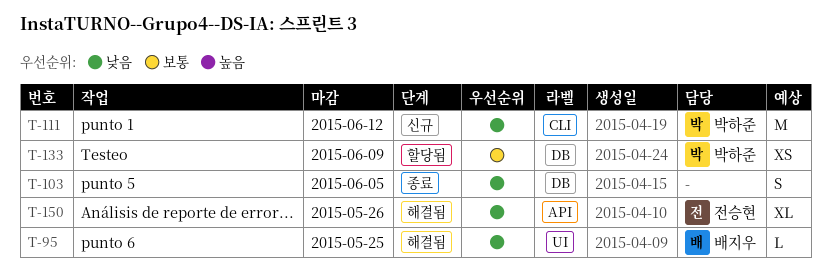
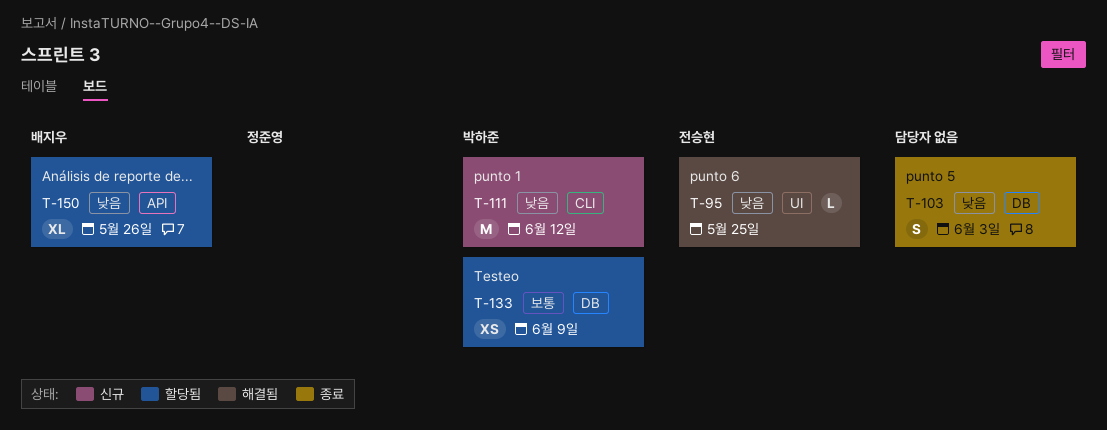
T-95, owner: 배지우 -> 전승현
T-103, due: Jun 5 -> Jun 3
T-150, status: 해결됨 -> 할당됨
T-150, owner: 전승현 -> 배지우

